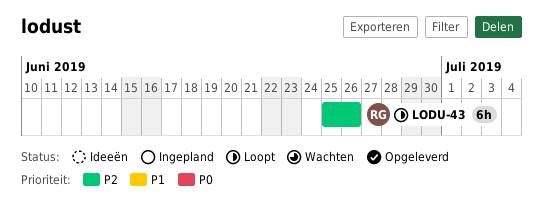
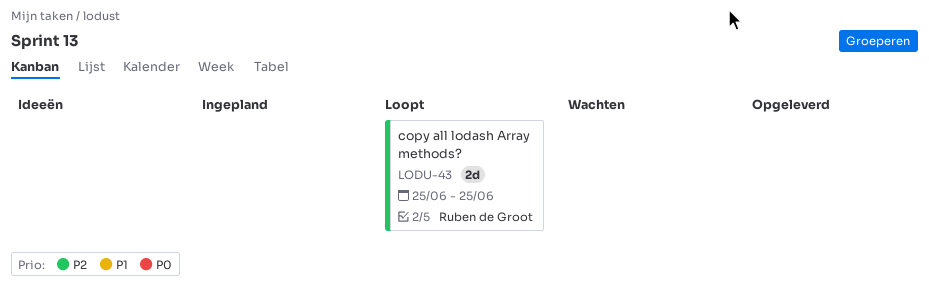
LODU-43, estimate: 6h -> 2d
LODU-43, due: Jun 26 -> Jun 25

